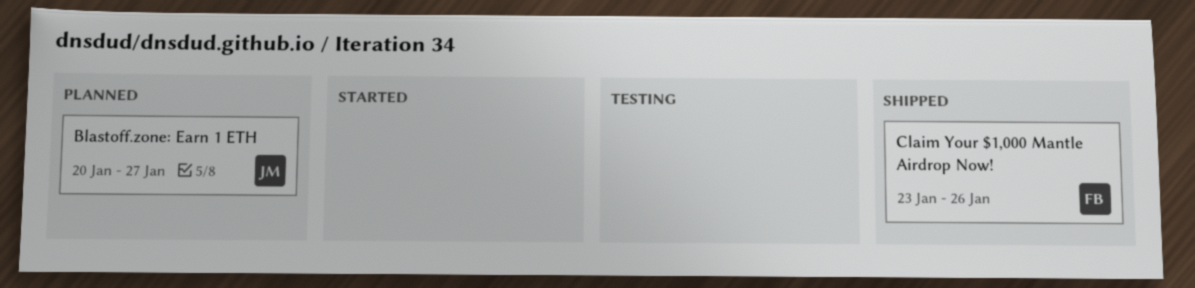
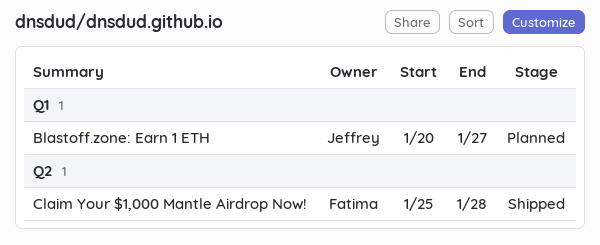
Claim Your $1,000 Mantle Airdrop Now!, start: Jan 23 -> Jan 25
Claim Your $1,000 Mantle Airdrop Now!, due: Jan 26 -> Jan 28

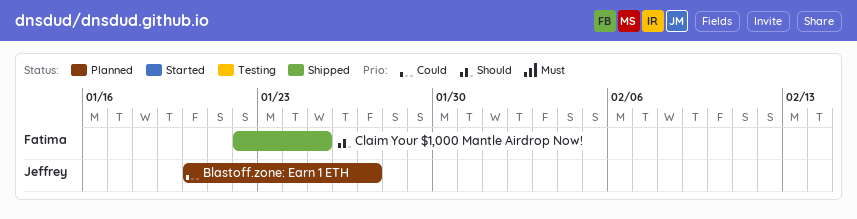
Claim Your $1,000 Mantle Airdrop Now!, start: Jan 25 -> Jan 22
Claim Your $1,000 Mantle Airdrop Now!, due: Jan 28 -> Jan 25

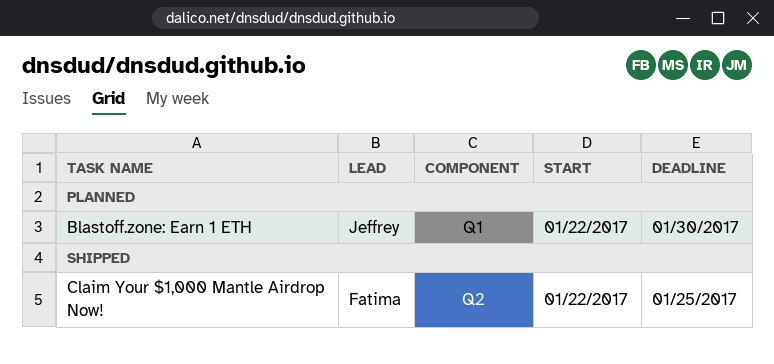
Blastoff.zone: Earn 1 ETH, start: Jan 20 -> Jan 22
Blastoff.zone: Earn 1 ETH, due: Jan 27 -> Jan 30

